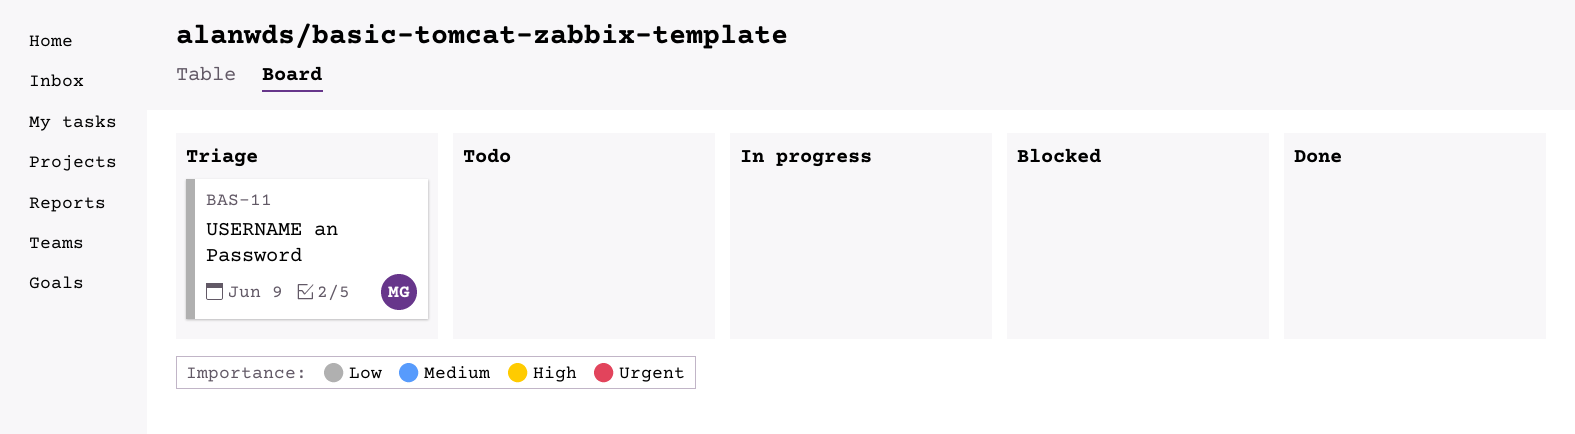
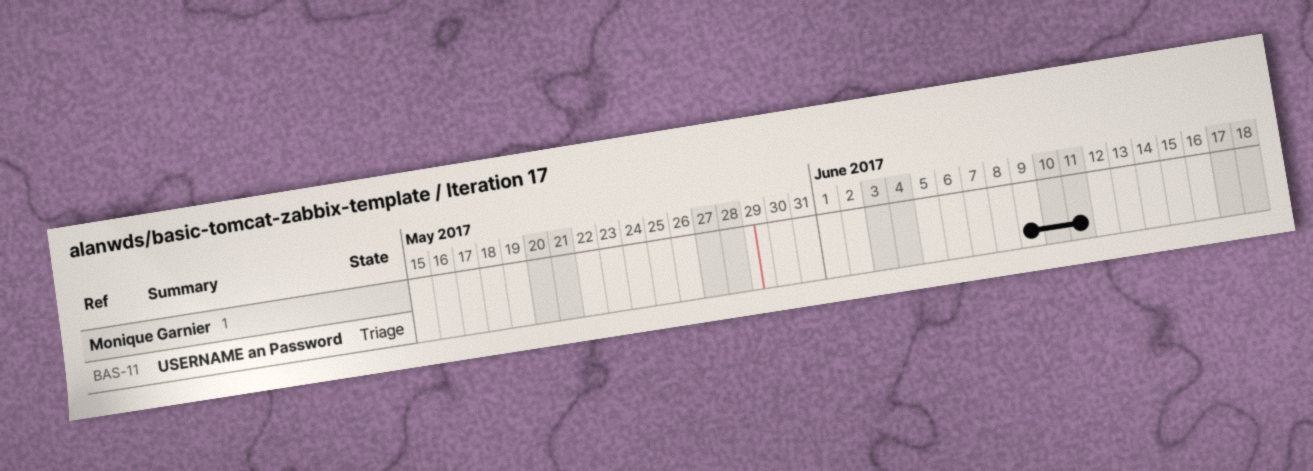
BAS-11, due: Jun 9 -> Jun 11

